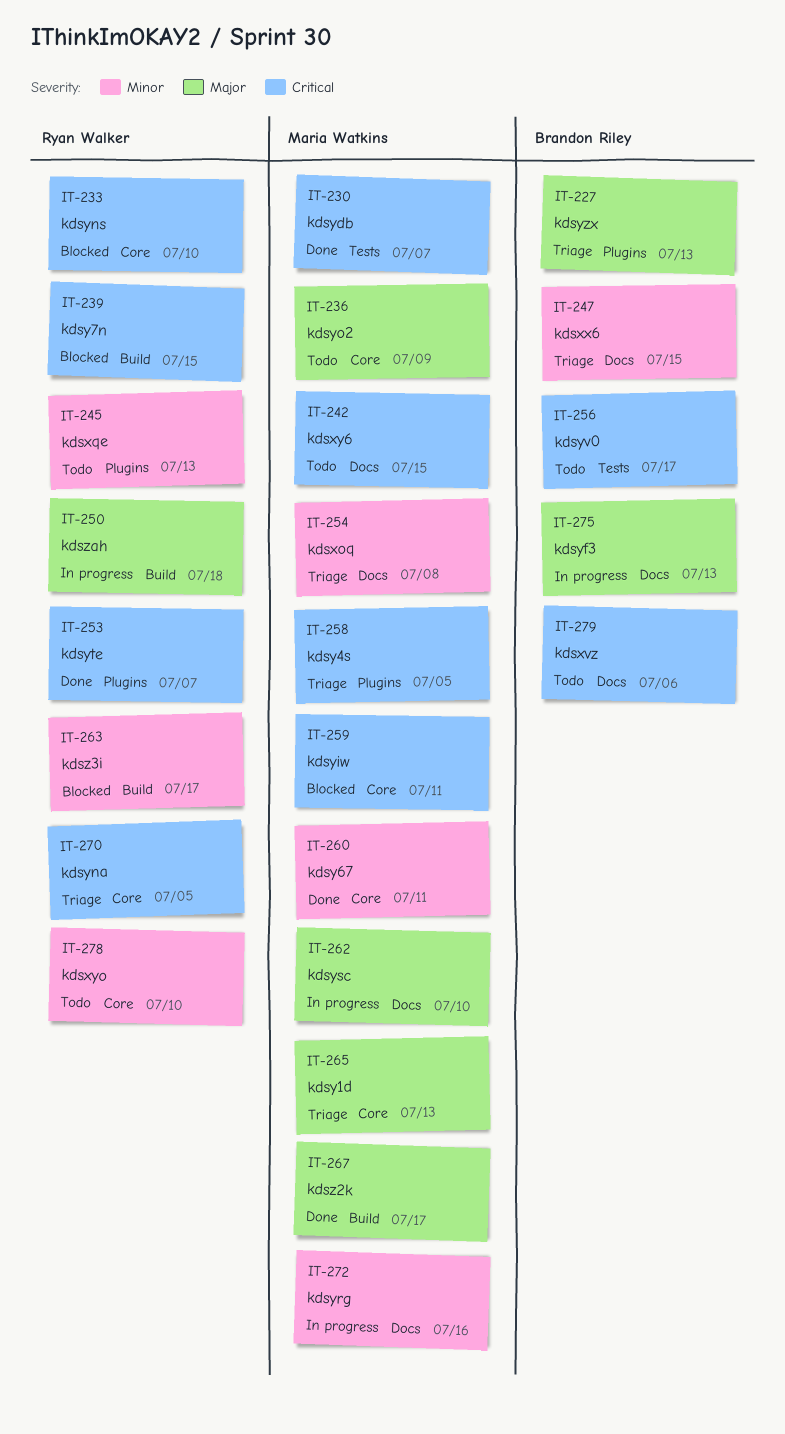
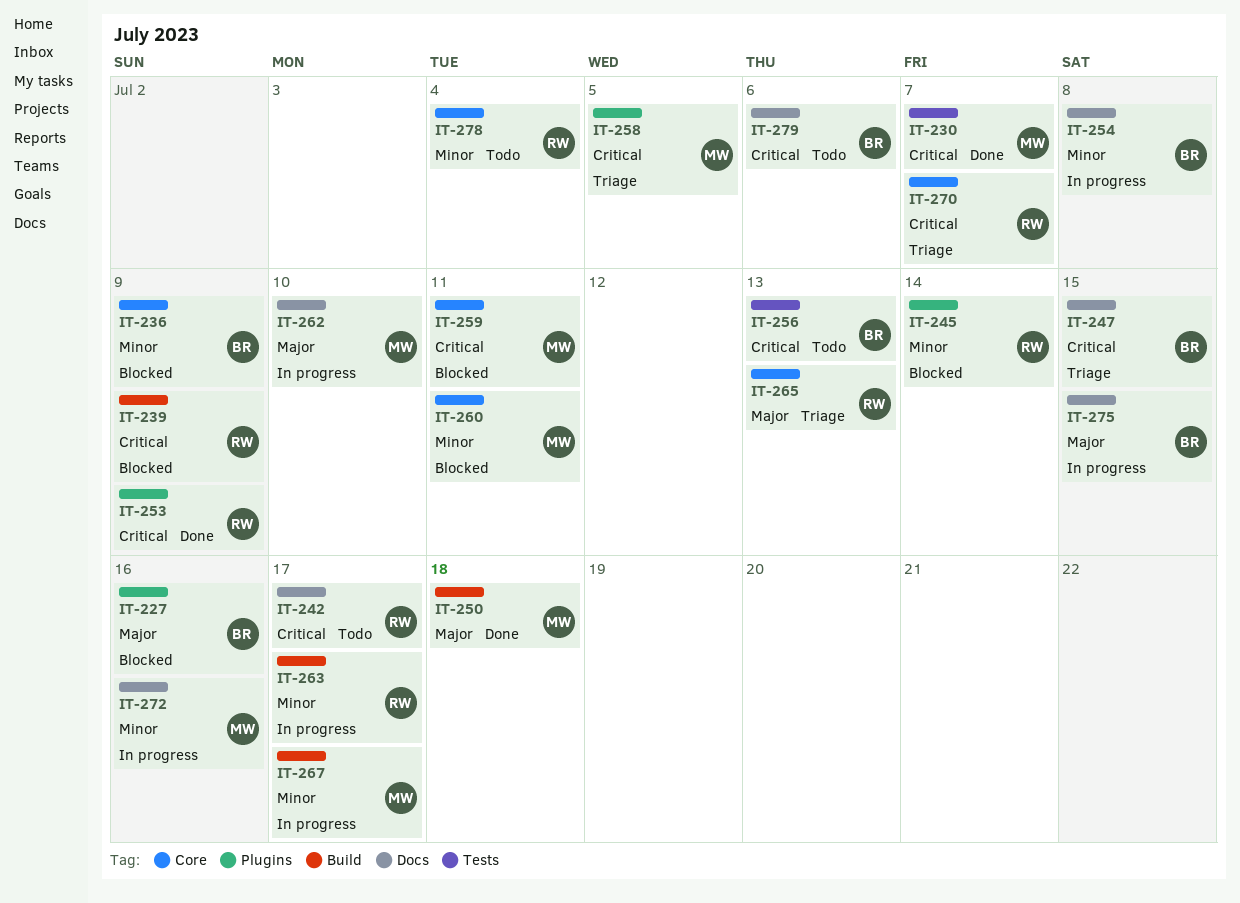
IT-227, status: Triage -> Blocked
IT-227, due: Jul 13 -> Jul 16
IT-233: present -> none
IT-236, status: Todo -> Blocked
IT-236, owner: Maria Watkins -> Brandon Riley
IT-236, priority: Major -> Minor
IT-239, due: Jul 15 -> Jul 9
IT-242, owner: Maria Watkins -> Ryan Walker
IT-242, due: Jul 15 -> Jul 17
IT-245, status: Todo -> Blocked
IT-245, due: Jul 13 -> Jul 14
IT-247, priority: Minor -> Critical
IT-250, status: In progress -> Done
IT-250, owner: Ryan Walker -> Maria Watkins
IT-253, due: Jul 7 -> Jul 9
IT-254, status: Triage -> In progress
IT-254, owner: Maria Watkins -> Brandon Riley
IT-256, due: Jul 17 -> Jul 13
IT-260, status: Done -> Blocked
IT-263, status: Blocked -> In progress
IT-265, owner: Maria Watkins -> Ryan Walker
IT-267, status: Done -> In progress
IT-267, priority: Major -> Minor
IT-270, due: Jul 5 -> Jul 7
IT-275, due: Jul 13 -> Jul 15
IT-278, due: Jul 10 -> Jul 4

